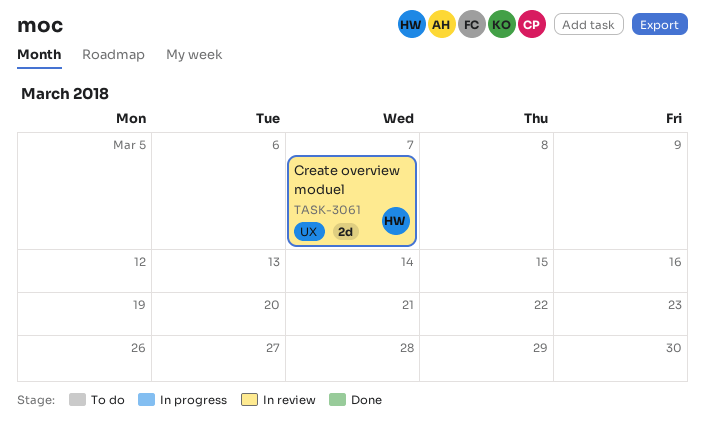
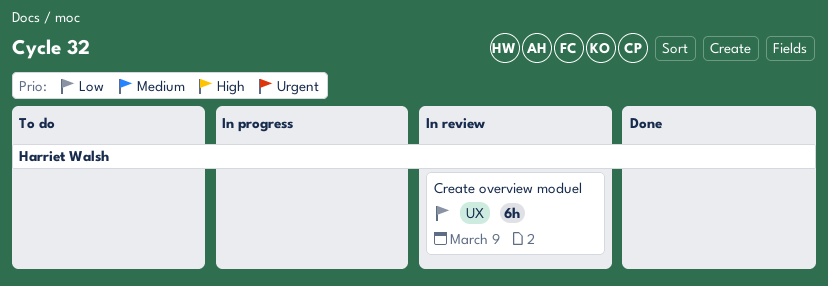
Create overview moduel, estimate: 2d -> 6h
Create overview moduel, due: Mar 7 -> Mar 9

